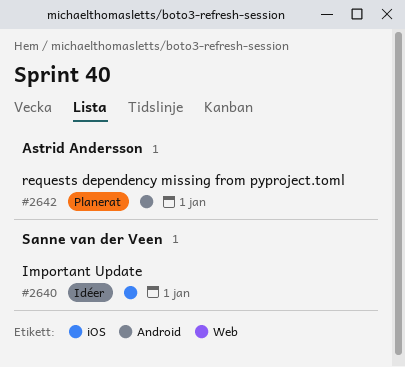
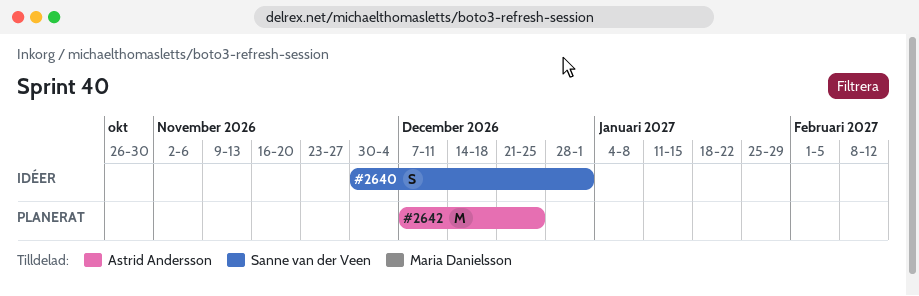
#2642, due: Jan 1 -> Dec 25

